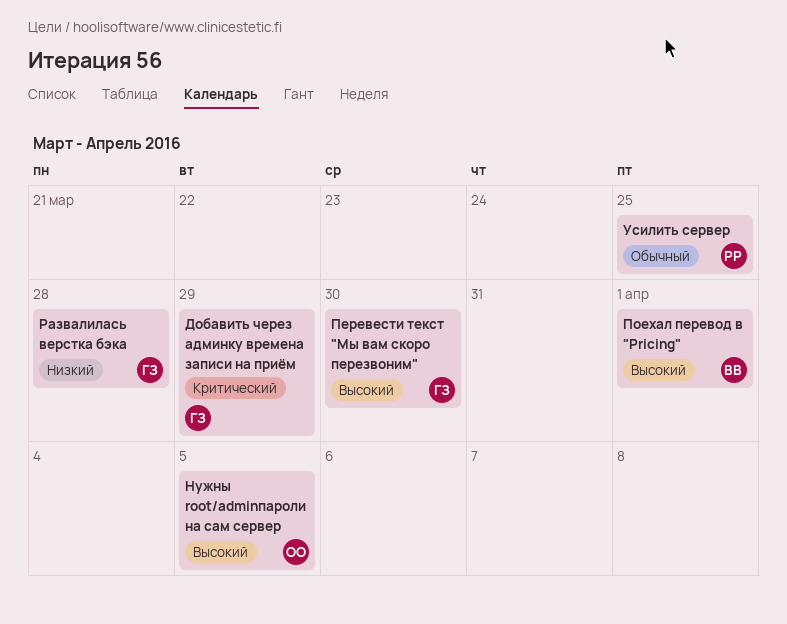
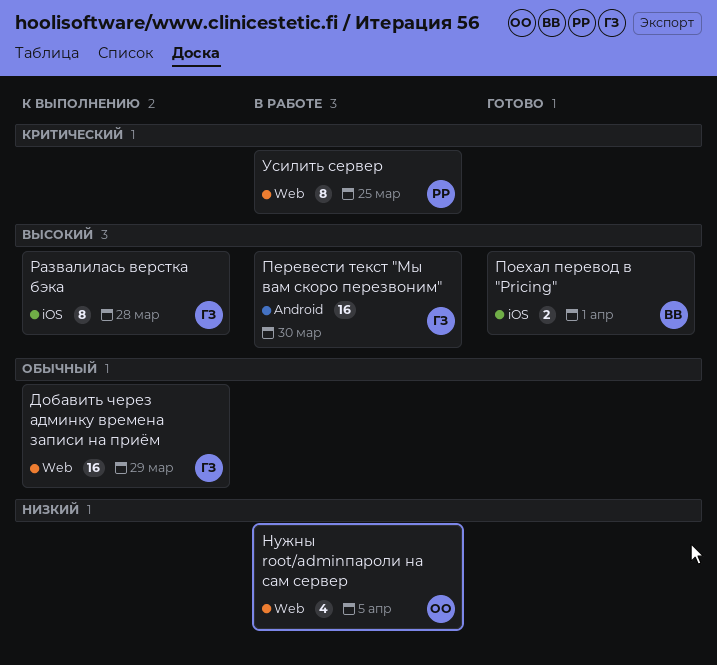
Добавить через админку времена записи на приём, priority: Критический -> Обычный
Нужны root/adminпароли на сам сервер, priority: Высокий -> Низкий
Развалилась верстка бэка, priority: Низкий -> Высокий
Усилить сервер, priority: Обычный -> Критический

